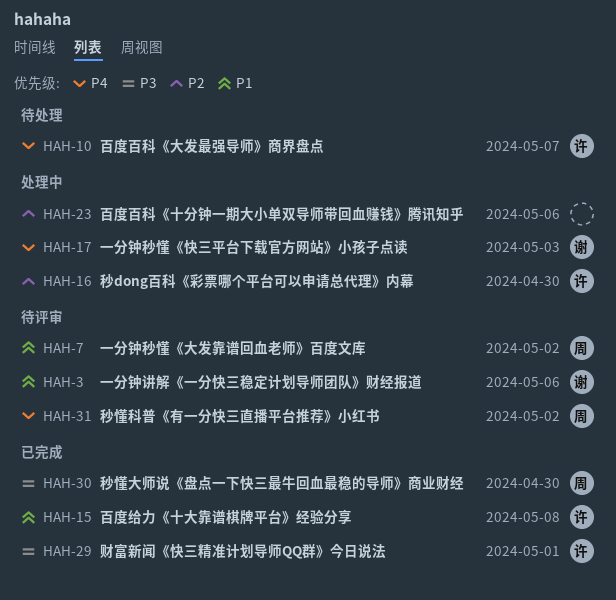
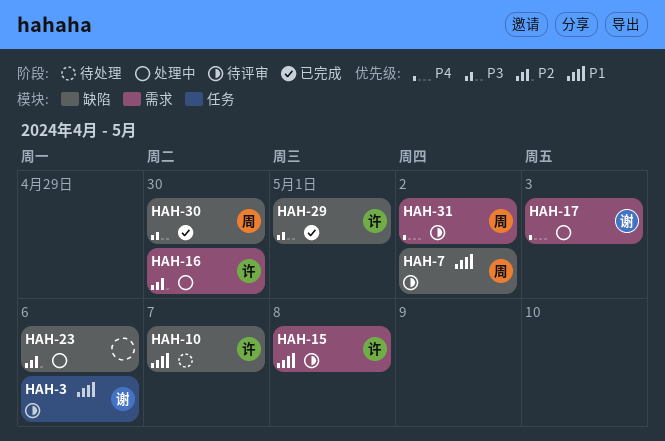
HAH-10, priority: P4 -> P1
HAH-15, status: 已完成 -> 待评审

